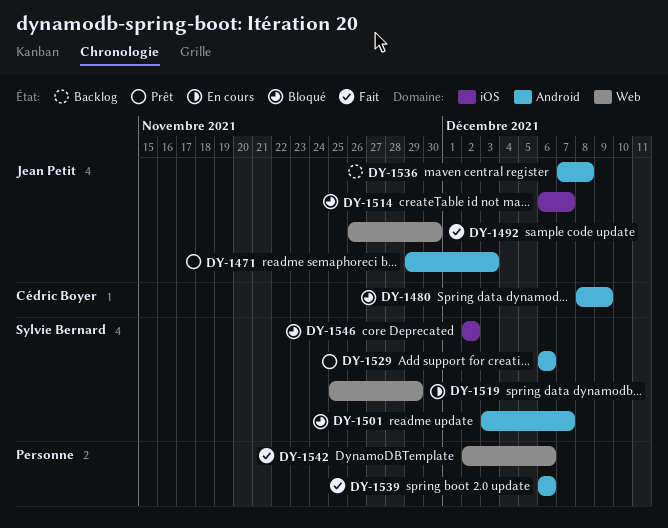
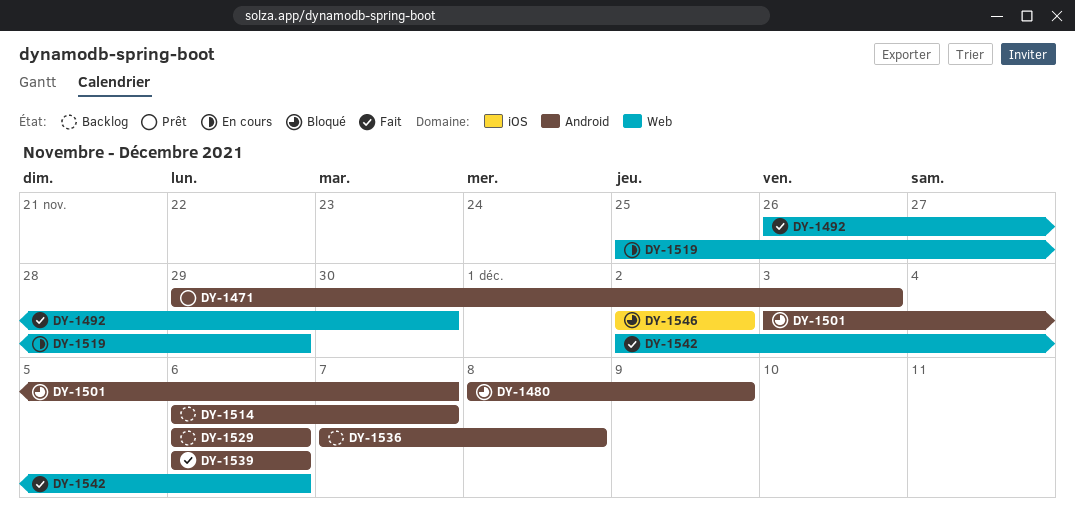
DY-1514, status: Bloqué -> Backlog
DY-1514, label: iOS -> Android
DY-1529, status: Prêt -> Backlog

